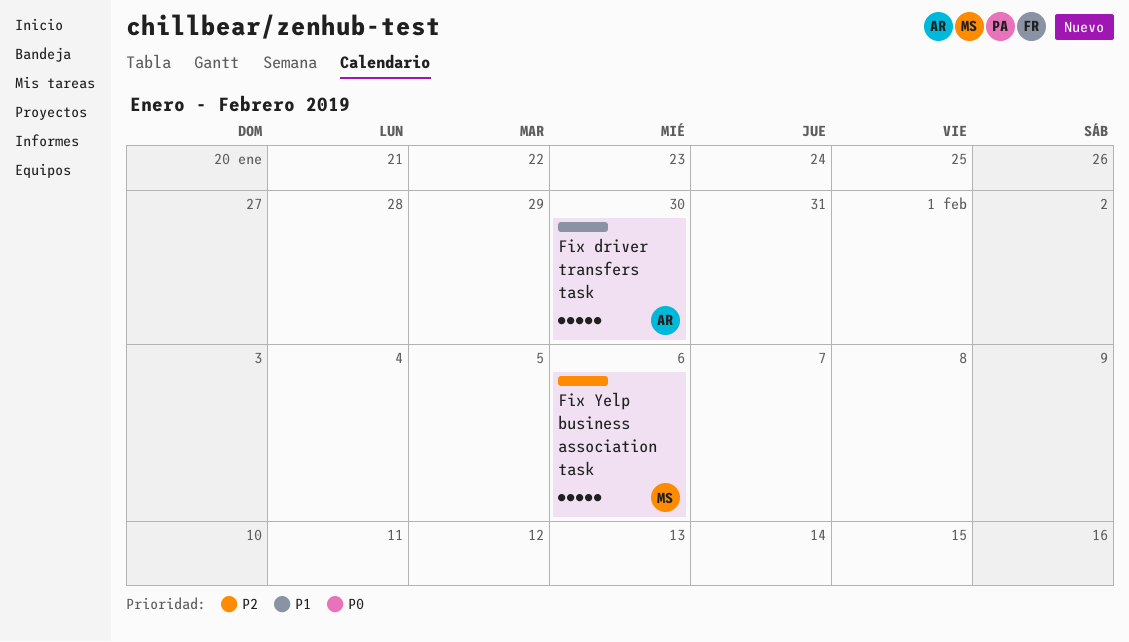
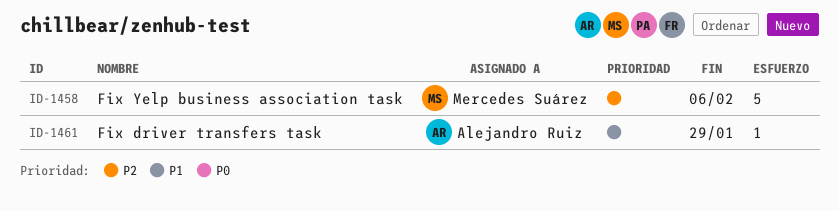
Fix driver transfers task, estimate: 5 -> 1
Fix driver transfers task, due: Jan 30 -> Jan 29

